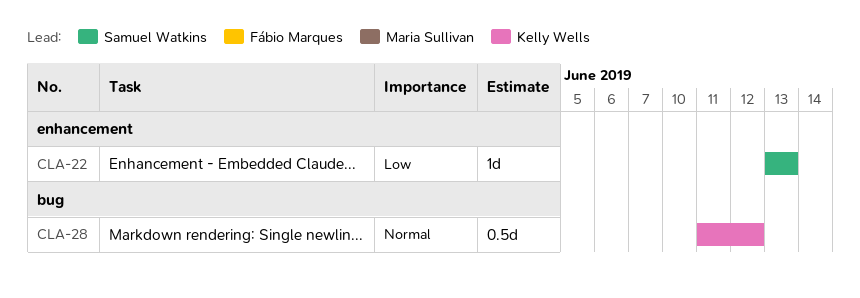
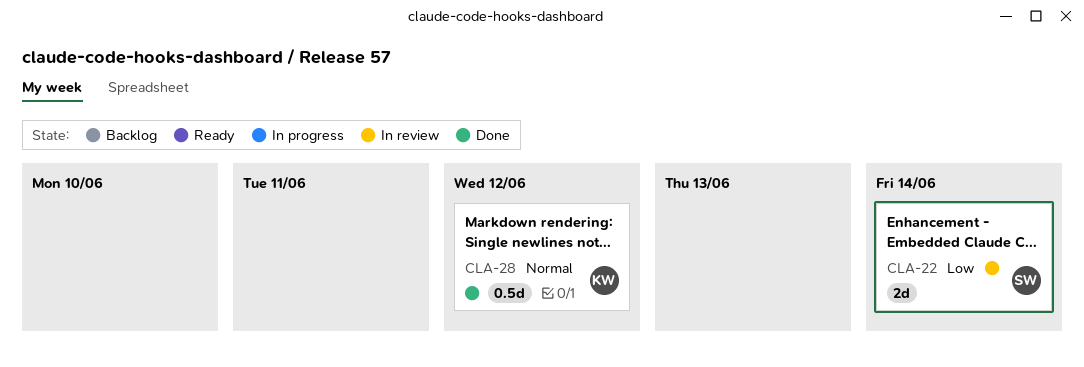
CLA-22, estimate: 1d -> 2d
CLA-22, due: Jun 13 -> Jun 14

